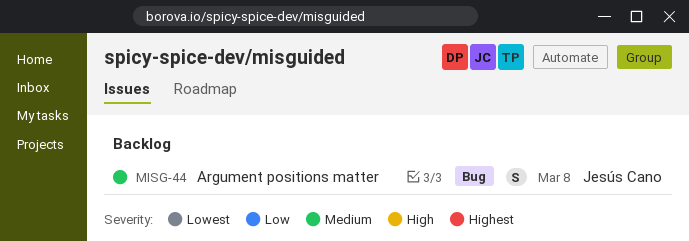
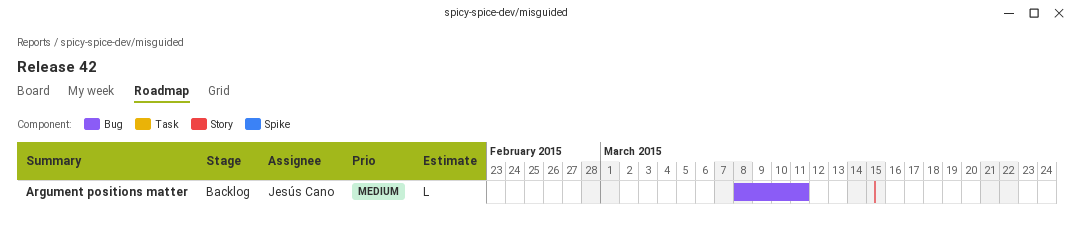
Argument positions matter, estimate: S -> L
Argument positions matter, due: Mar 8 -> Mar 11

